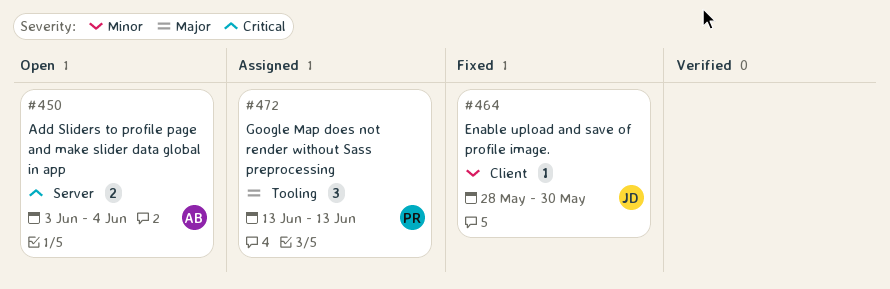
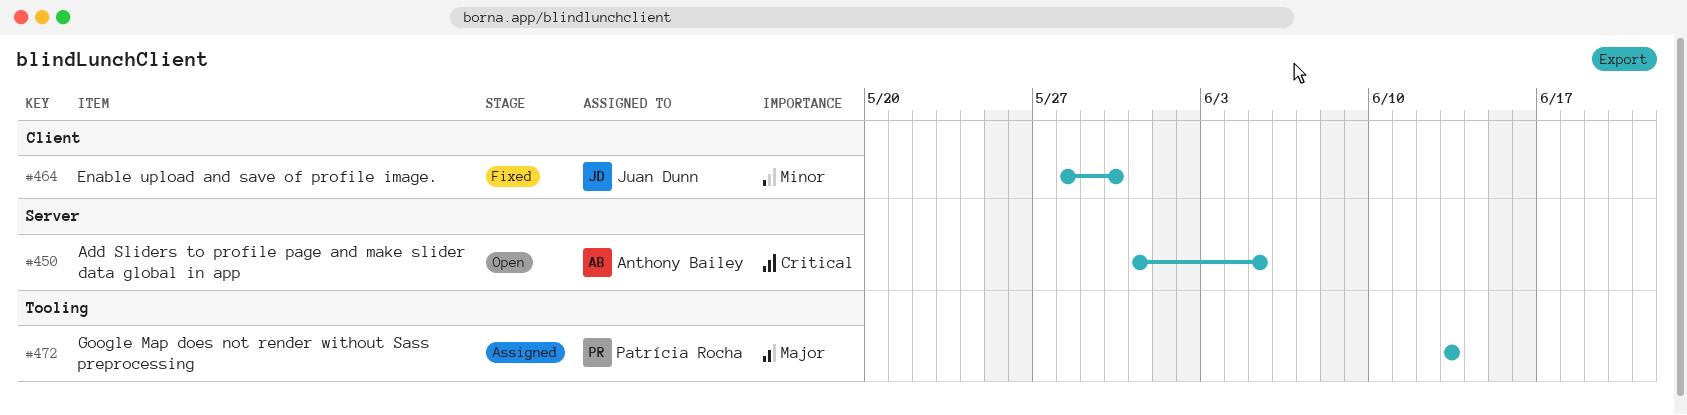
#450, start: Jun 3 -> May 31
#450, due: Jun 4 -> Jun 5

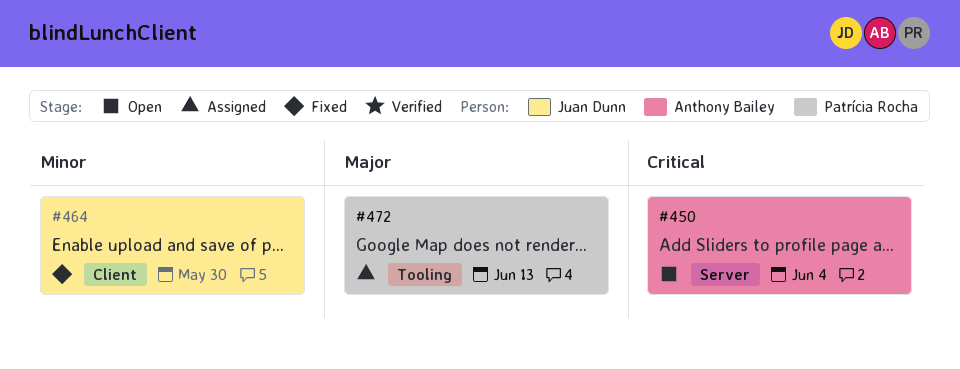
#450, due: Jun 5 -> Jun 4

